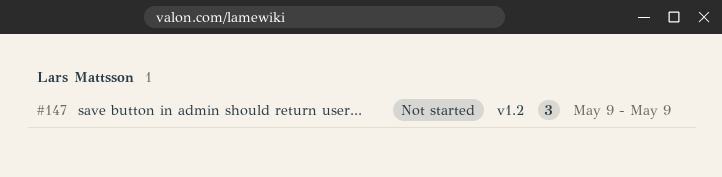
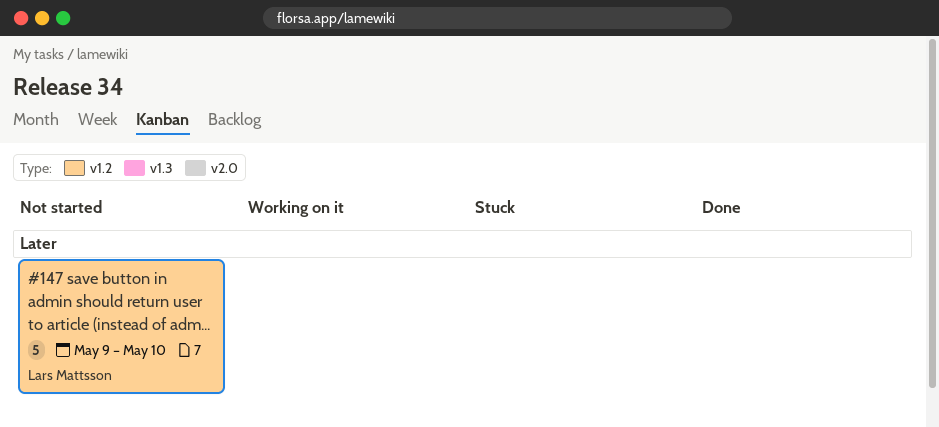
#147, estimate: 3 -> 5
#147, due: May 9 -> May 10

